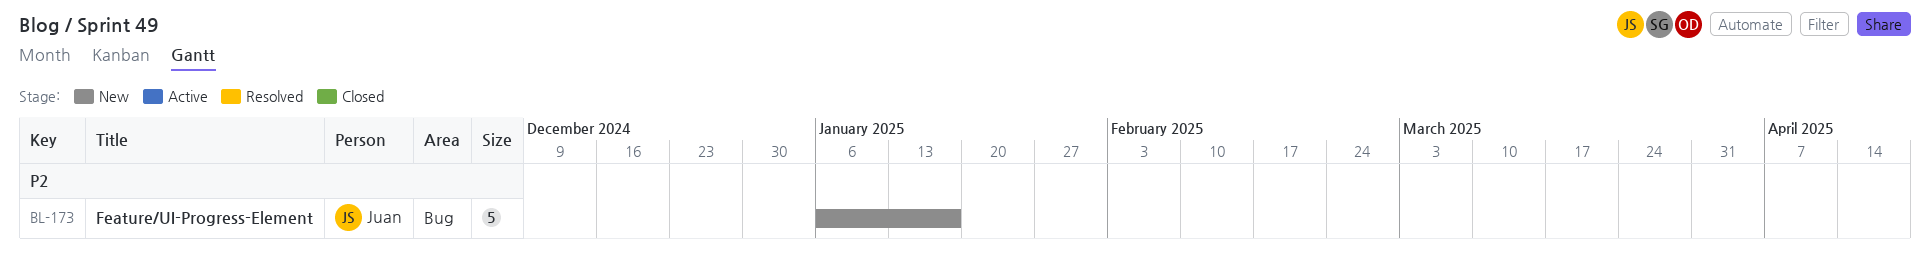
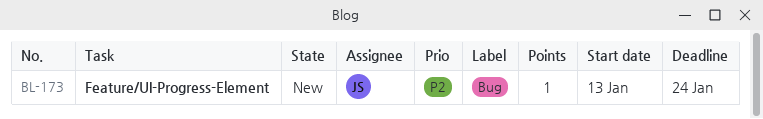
BL-173, estimate: 5 -> 1
BL-173, start: Jan 6 -> Jan 13
BL-173, due: Jan 17 -> Jan 24

